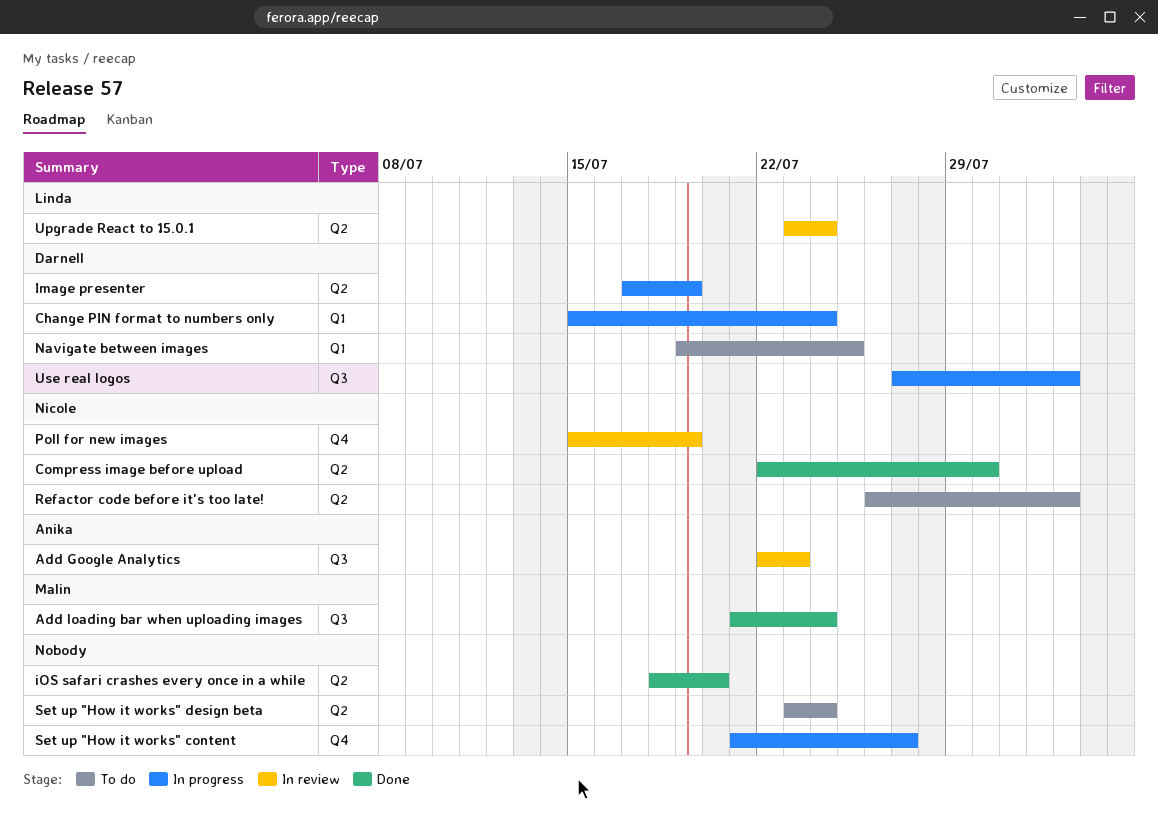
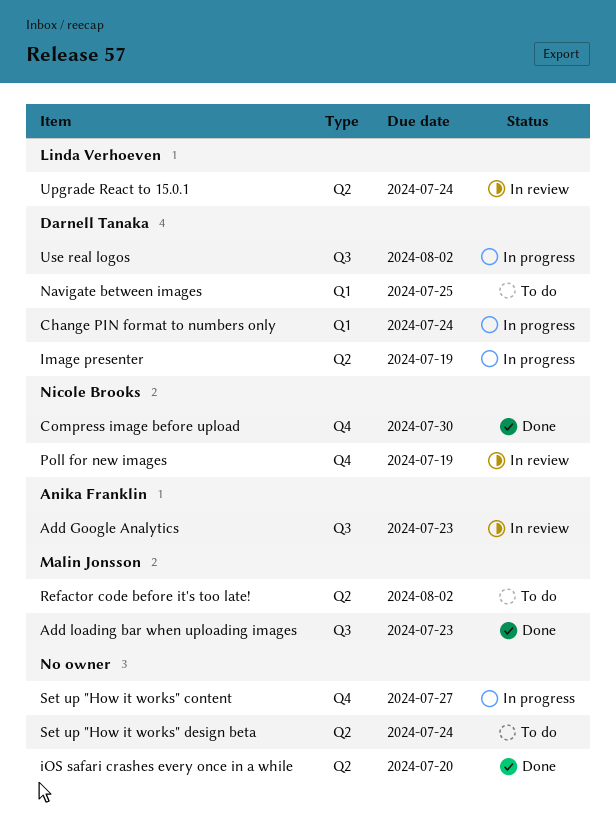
Add loading bar when uploading images, due: Jul 24 -> Jul 23
Compress image before upload, label: Q2 -> Q4
Refactor code before it's too late!, owner: Nicole Brooks -> Malin Jonsson

